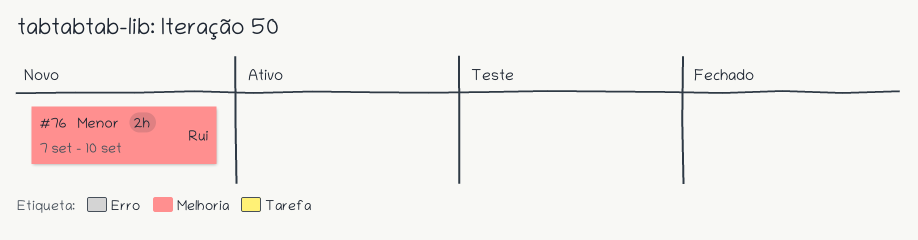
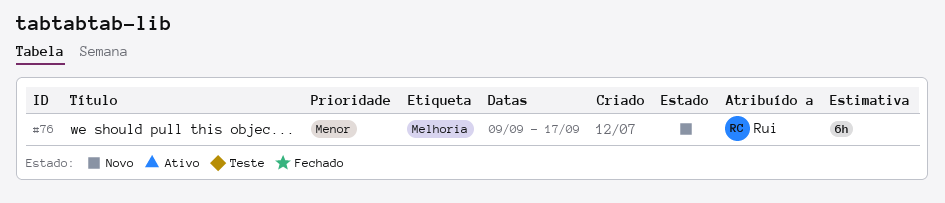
#76, estimate: 2h -> 6h
#76, start: Sep 7 -> Sep 9
#76, due: Sep 10 -> Sep 17

